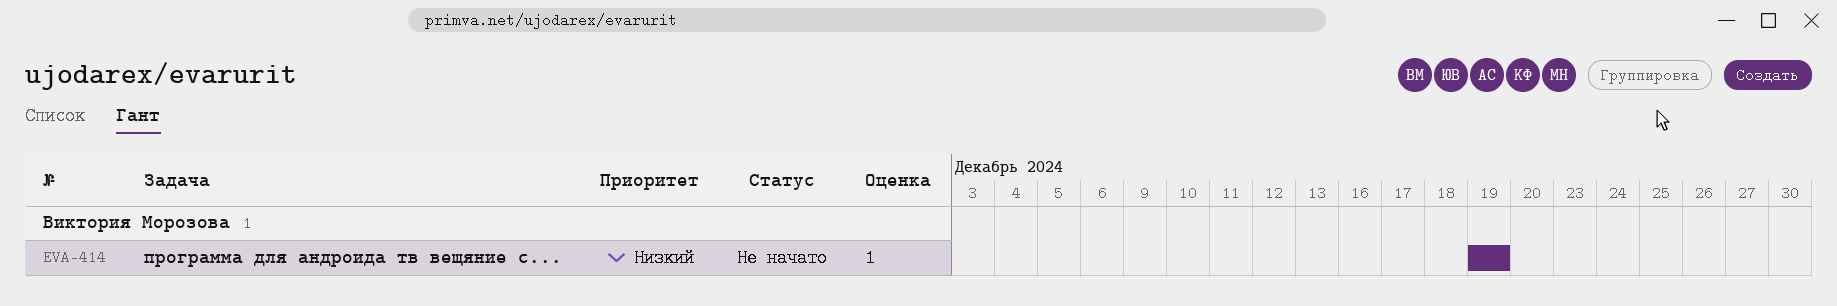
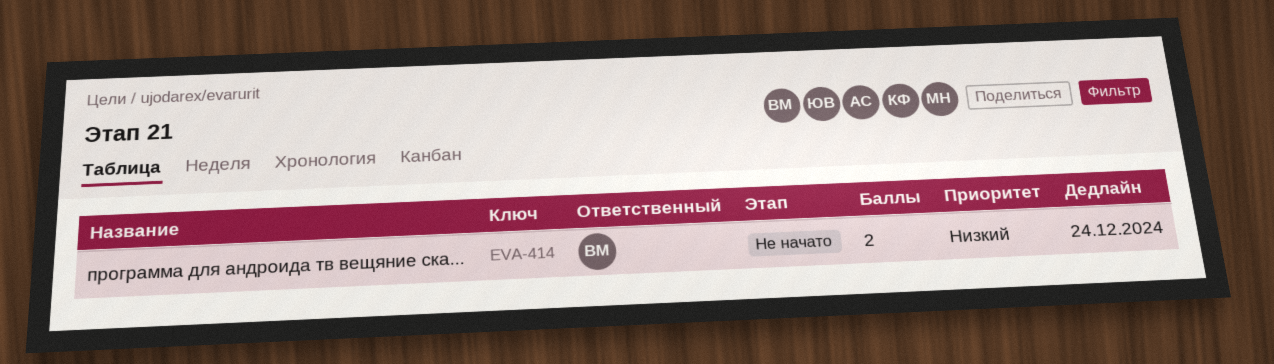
EVA-414, estimate: 1 -> 2
EVA-414, due: Dec 19 -> Dec 24

